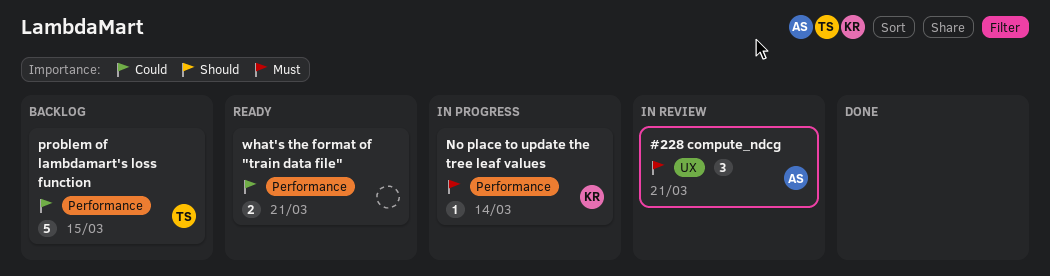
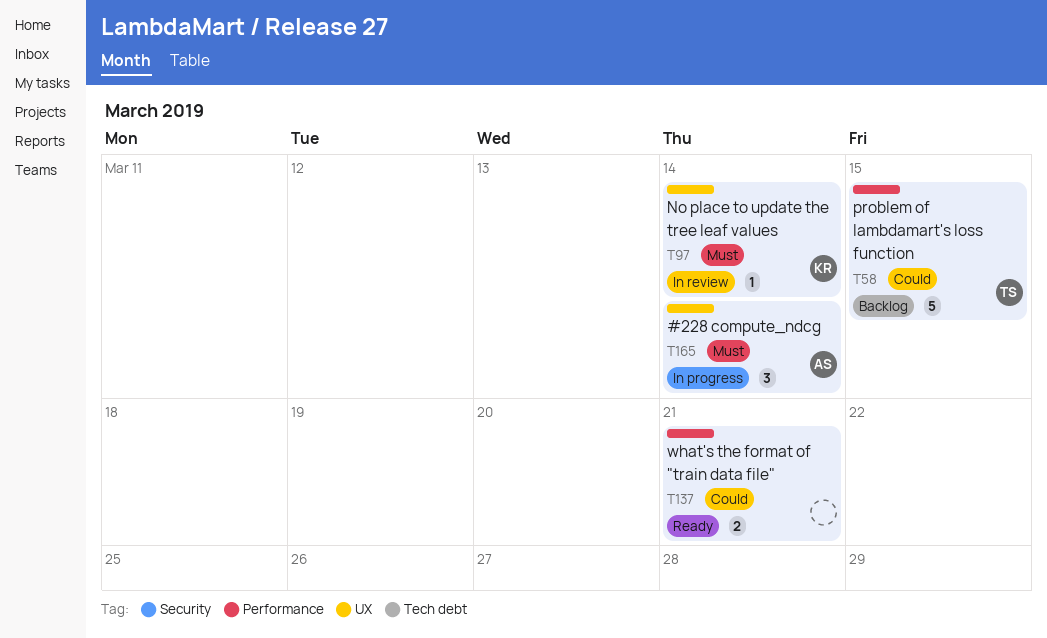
#228 compute_ndcg, status: In review -> In progress
#228 compute_ndcg, due: Mar 21 -> Mar 14
No place to update the tree leaf values, status: In progress -> In review
No place to update the tree leaf values, label: Performance -> UX

